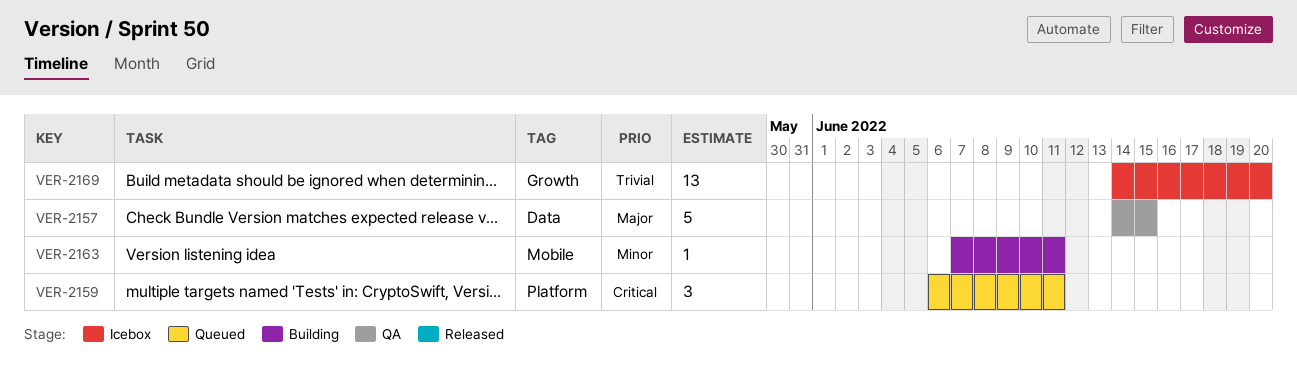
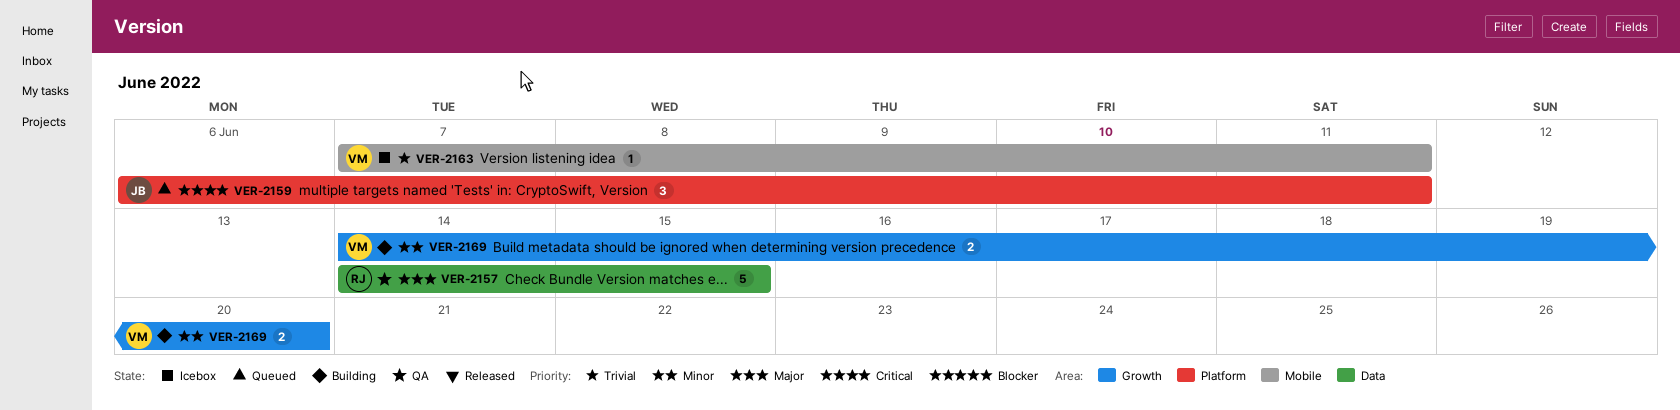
VER-2163, status: Building -> Icebox
VER-2163, priority: Minor -> Trivial
VER-2169, status: Icebox -> Building
VER-2169, priority: Trivial -> Minor
VER-2169, estimate: 13 -> 2

